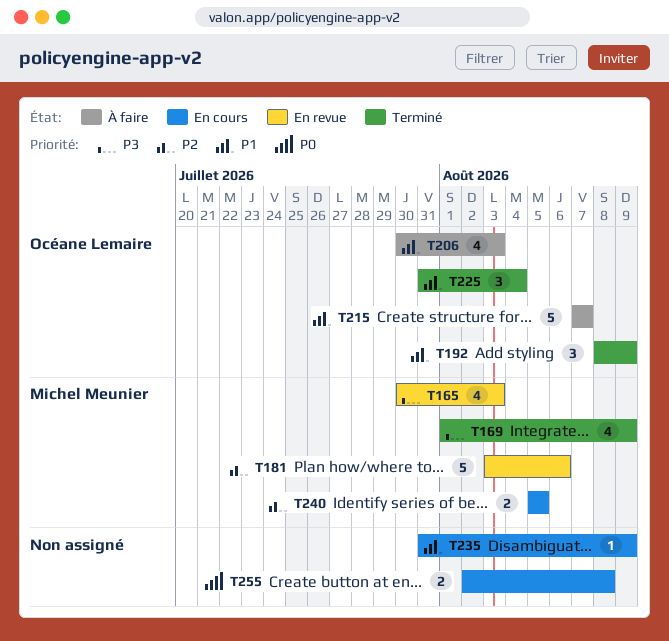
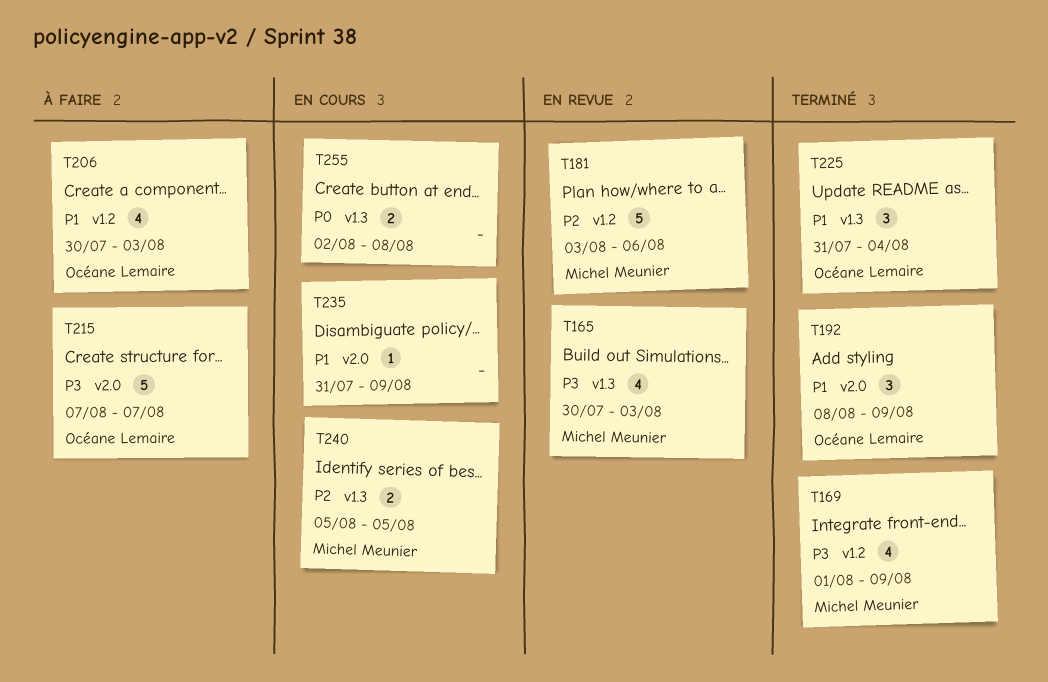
T215, priority: P1 -> P3

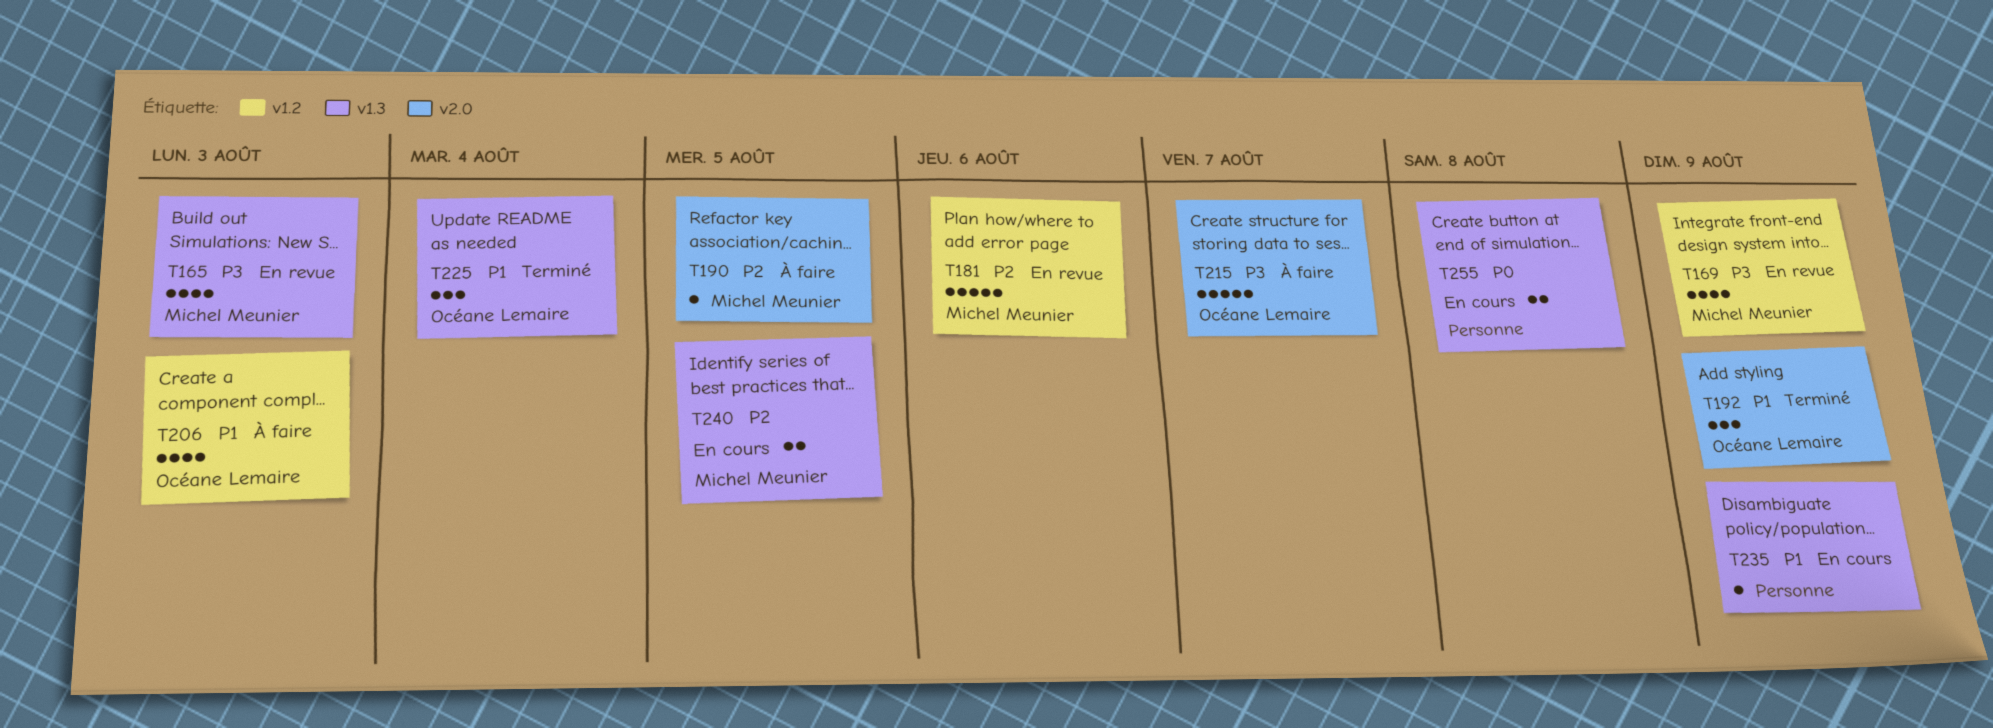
T169, status: Terminé -> En revue
T190: none -> present
T235, label: v2.0 -> v1.3

